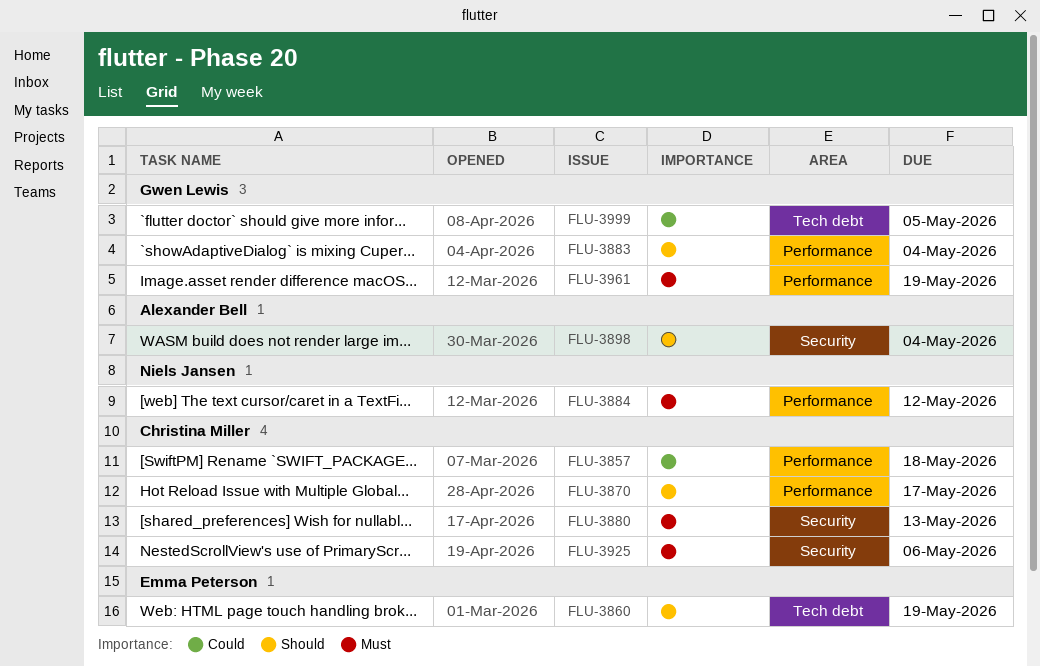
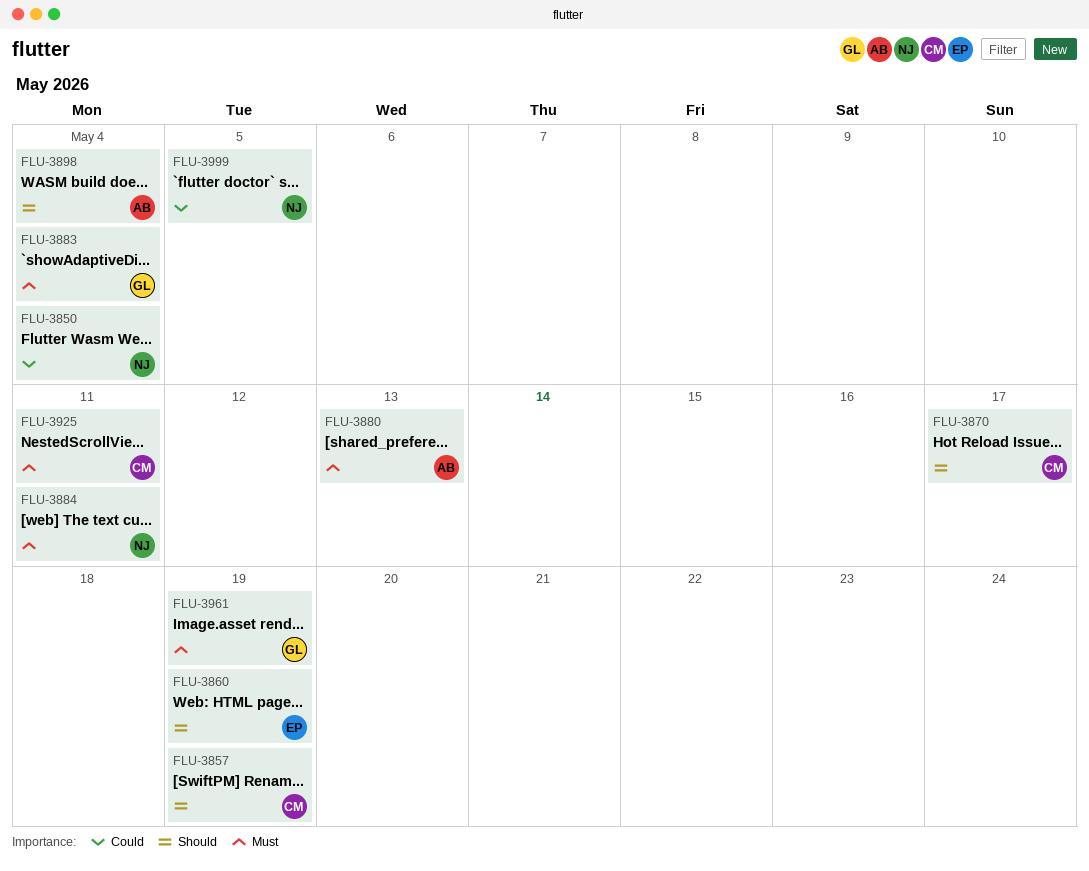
FLU-3850: none -> present
FLU-3857, priority: Could -> Should
FLU-3857, due: May 18 -> May 19
FLU-3880, owner: Christina Miller -> Alexander Bell
FLU-3883, priority: Should -> Must
FLU-3884, due: May 12 -> May 11
FLU-3925, due: May 6 -> May 11
FLU-3999, owner: Gwen Lewis -> Niels Jansen

